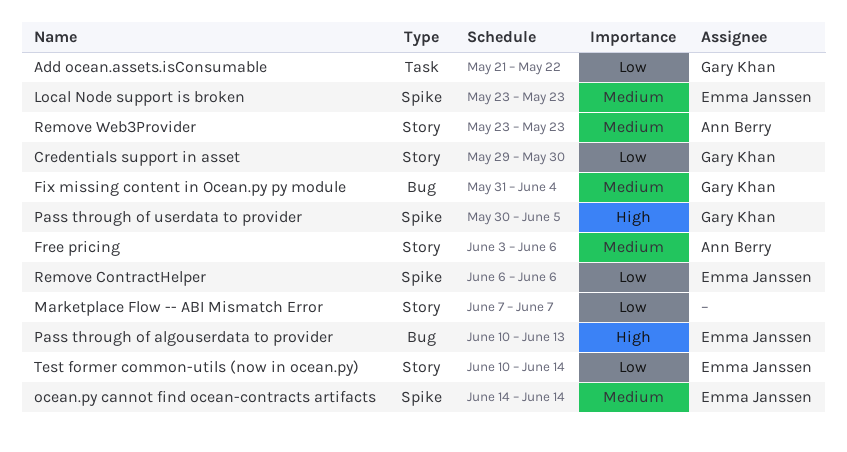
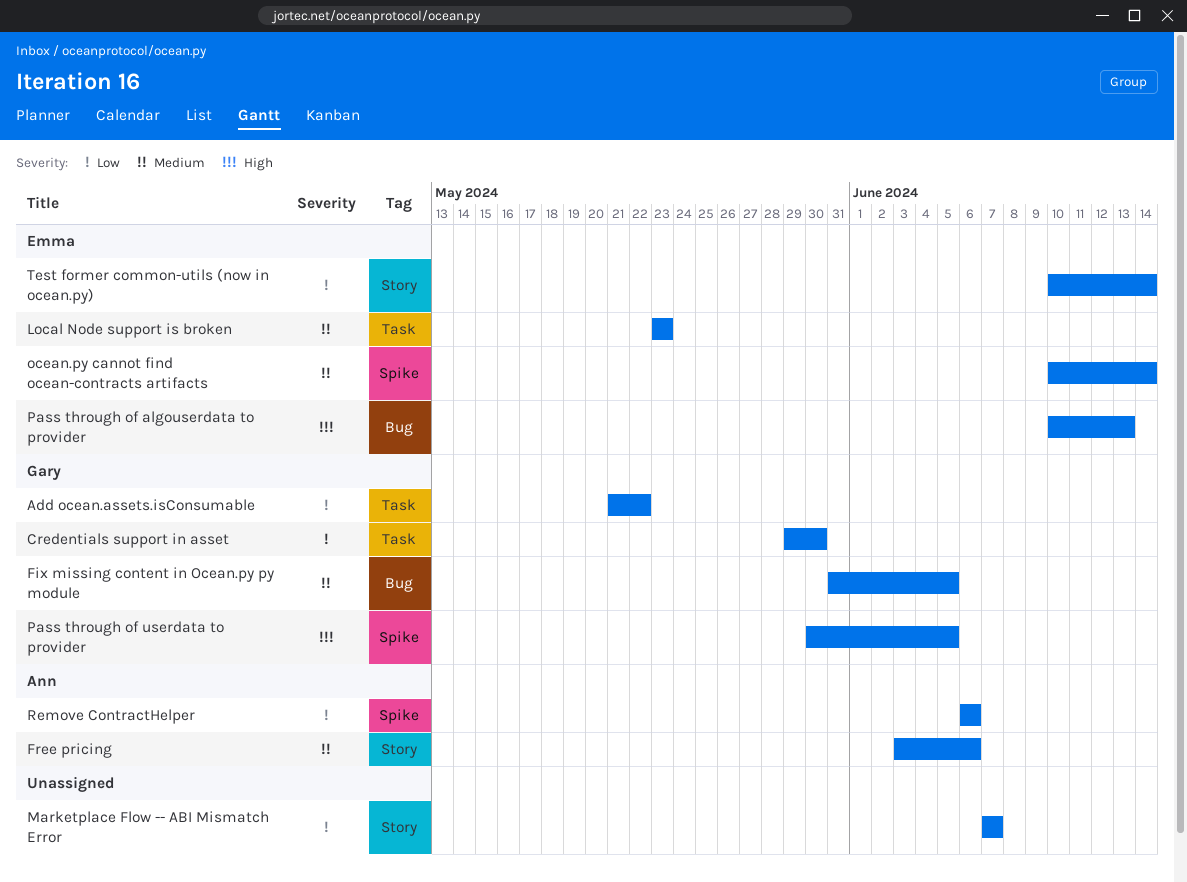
Credentials support in asset, label: Story -> Task
Fix missing content in Ocean.py py module, due: Jun 4 -> Jun 5
Local Node support is broken, label: Spike -> Task
ocean.py cannot find ocean-contracts artifacts, start: Jun 14 -> Jun 10
Remove ContractHelper, owner: Emma Janssen -> Ann Berry
Remove Web3Provider: present -> none

